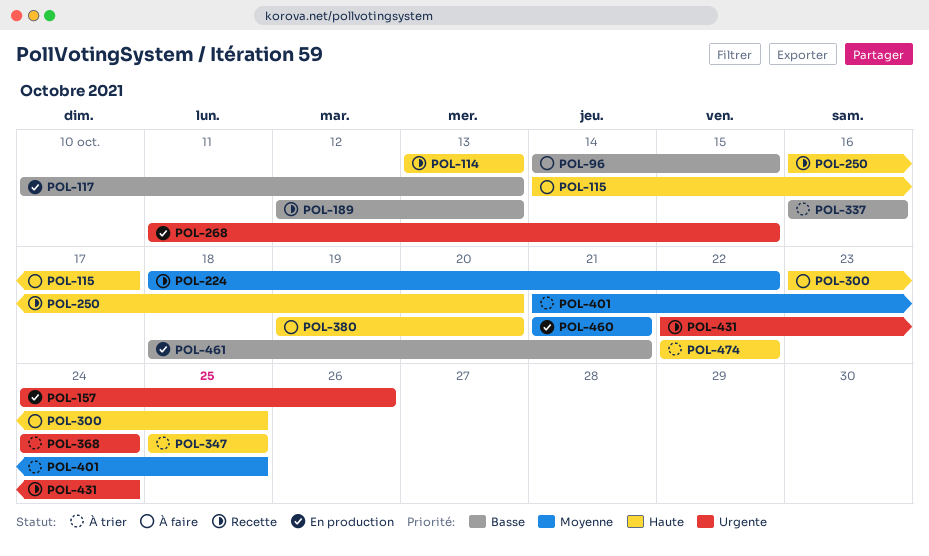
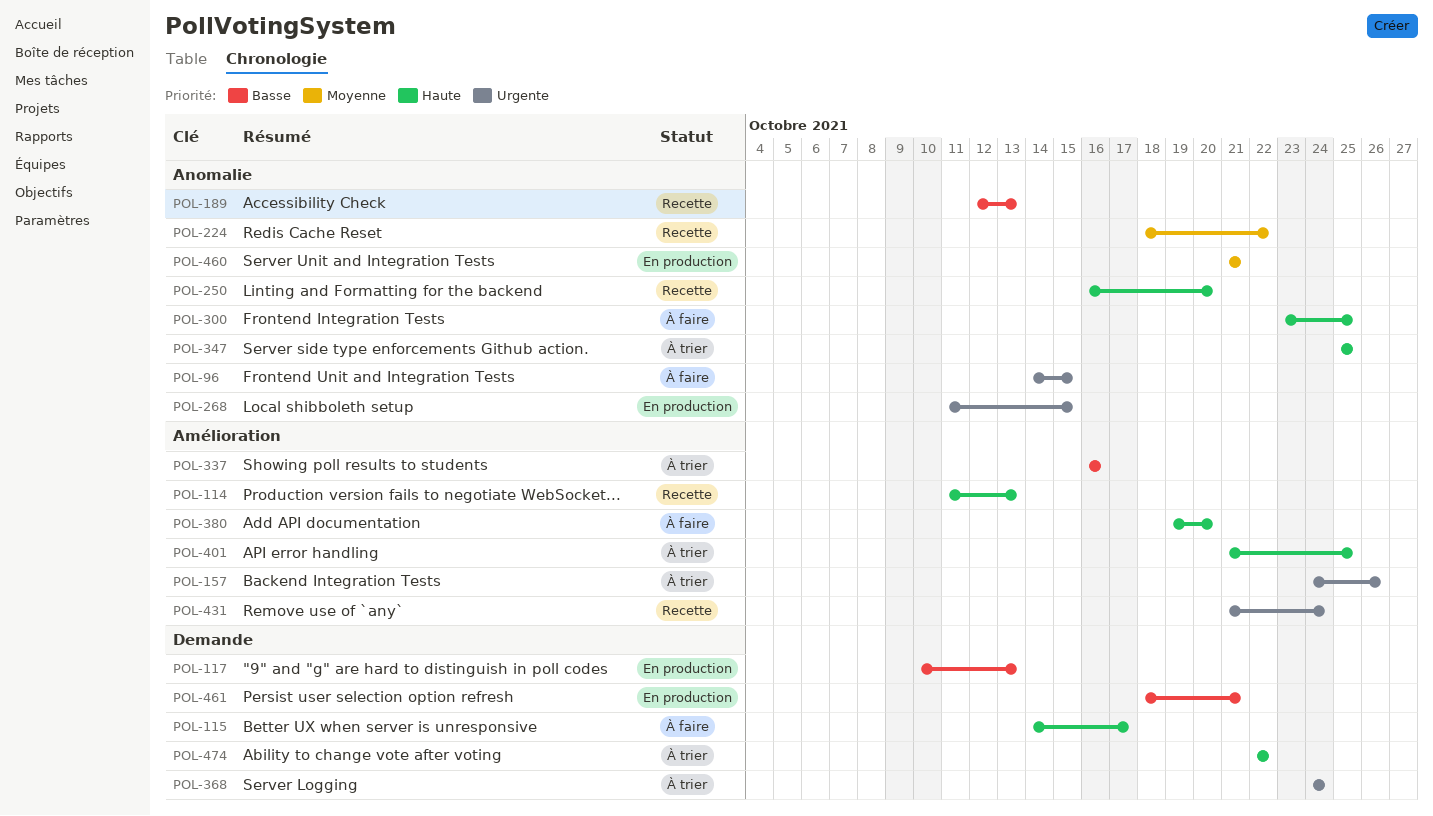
POL-96, priority: Basse -> Urgente
POL-114, start: Oct 13 -> Oct 11
POL-157, status: En production -> À trier
POL-401, priority: Moyenne -> Haute
POL-431, start: Oct 22 -> Oct 21

